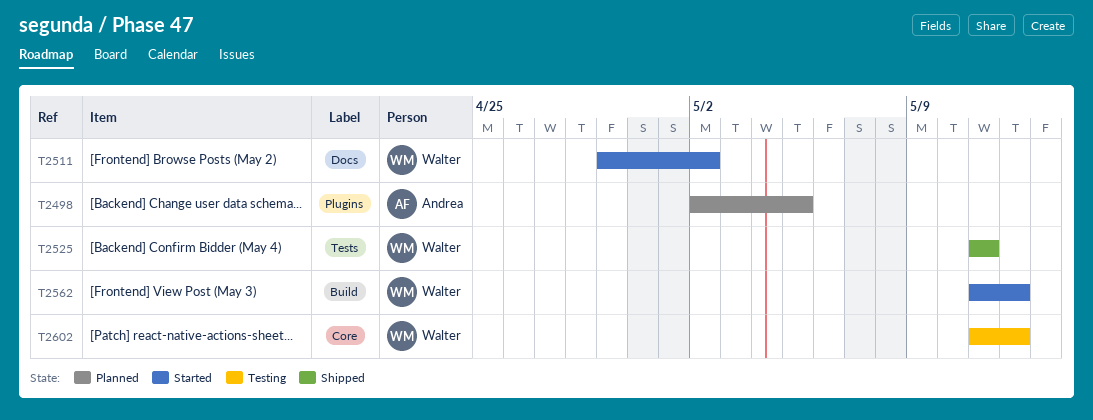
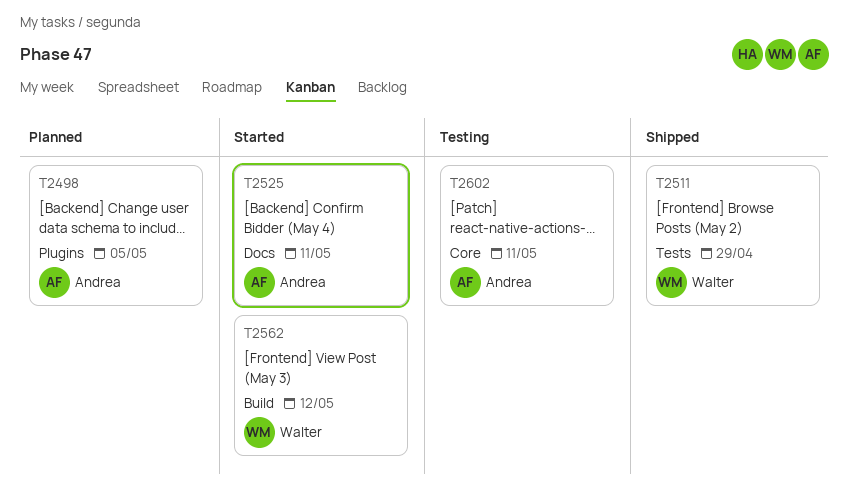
T2511, status: Started -> Shipped
T2511, label: Docs -> Tests
T2511, due: May 2 -> Apr 29
T2525, status: Shipped -> Started
T2525, owner: Walter -> Andrea
T2525, label: Tests -> Docs
T2602, owner: Walter -> Andrea
T2602, due: May 12 -> May 11

